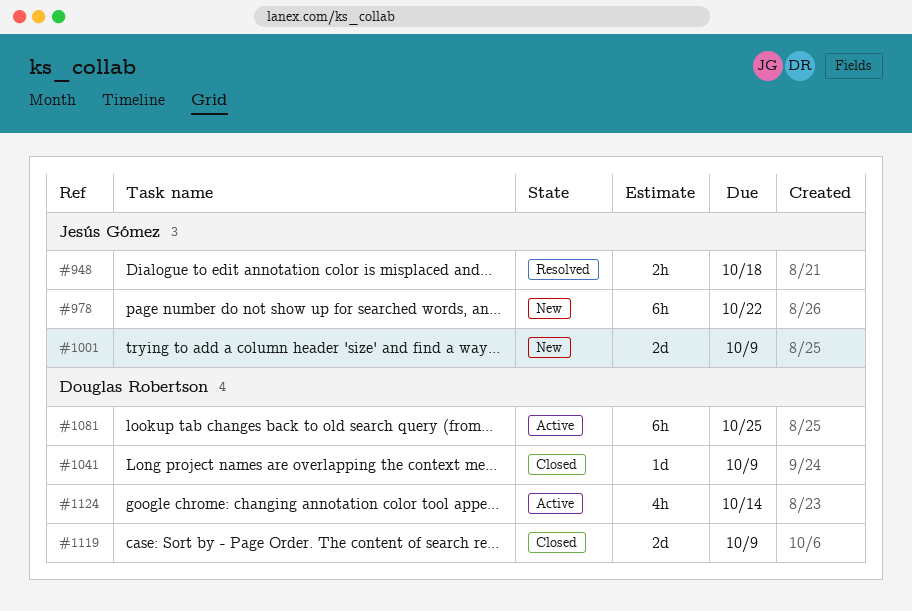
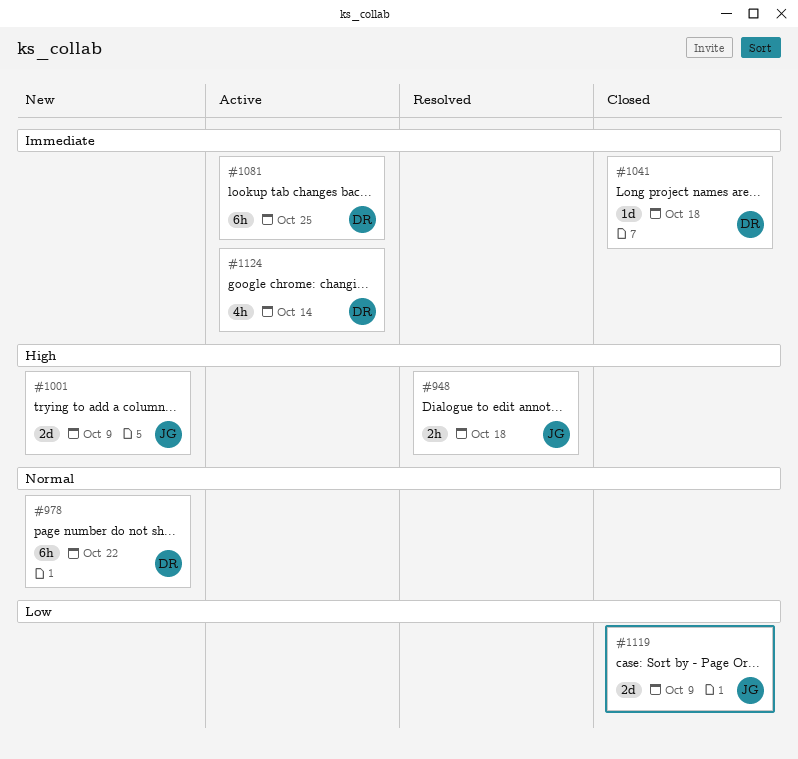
#978, owner: Jesús Gómez -> Douglas Robertson
#1041, due: Oct 9 -> Oct 18
#1119, owner: Douglas Robertson -> Jesús Gómez

